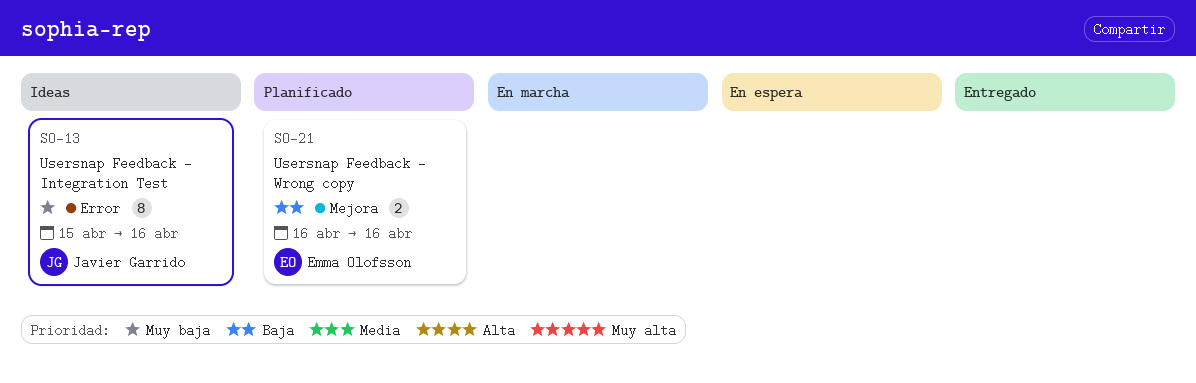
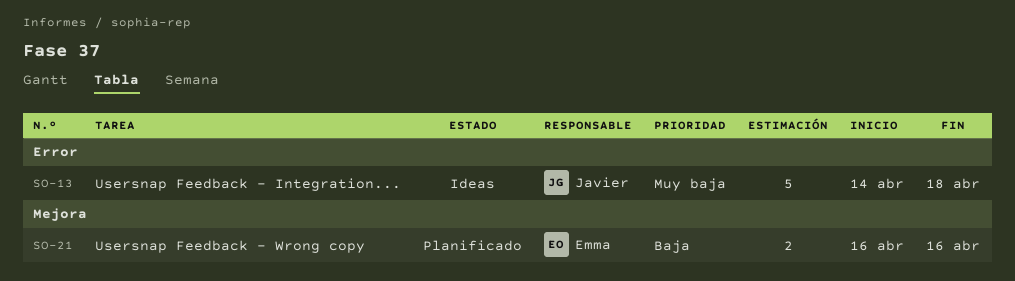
SO-13, estimate: 8 -> 5
SO-13, start: Apr 15 -> Apr 14
SO-13, due: Apr 16 -> Apr 18

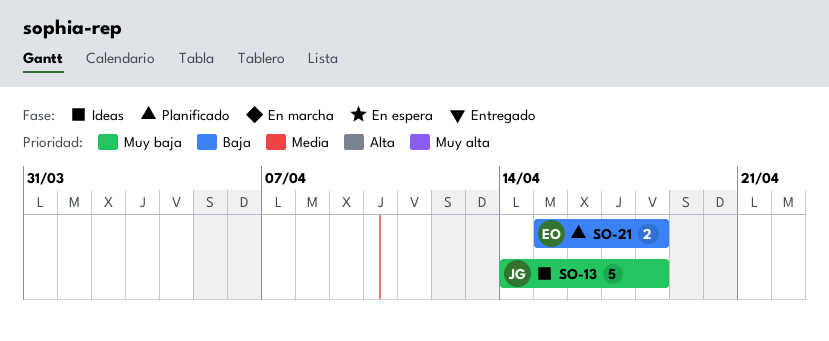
SO-21, start: Apr 16 -> Apr 15
SO-21, due: Apr 16 -> Apr 18

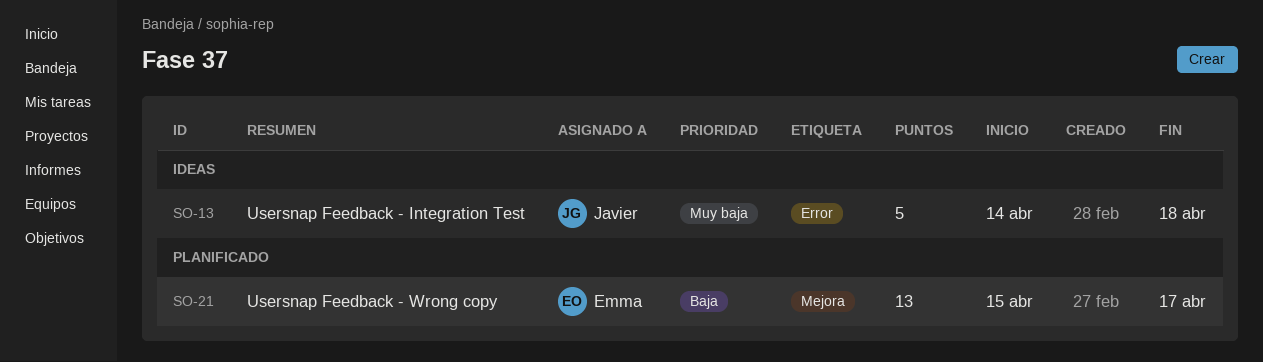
SO-21, estimate: 2 -> 13
SO-21, due: Apr 18 -> Apr 17

